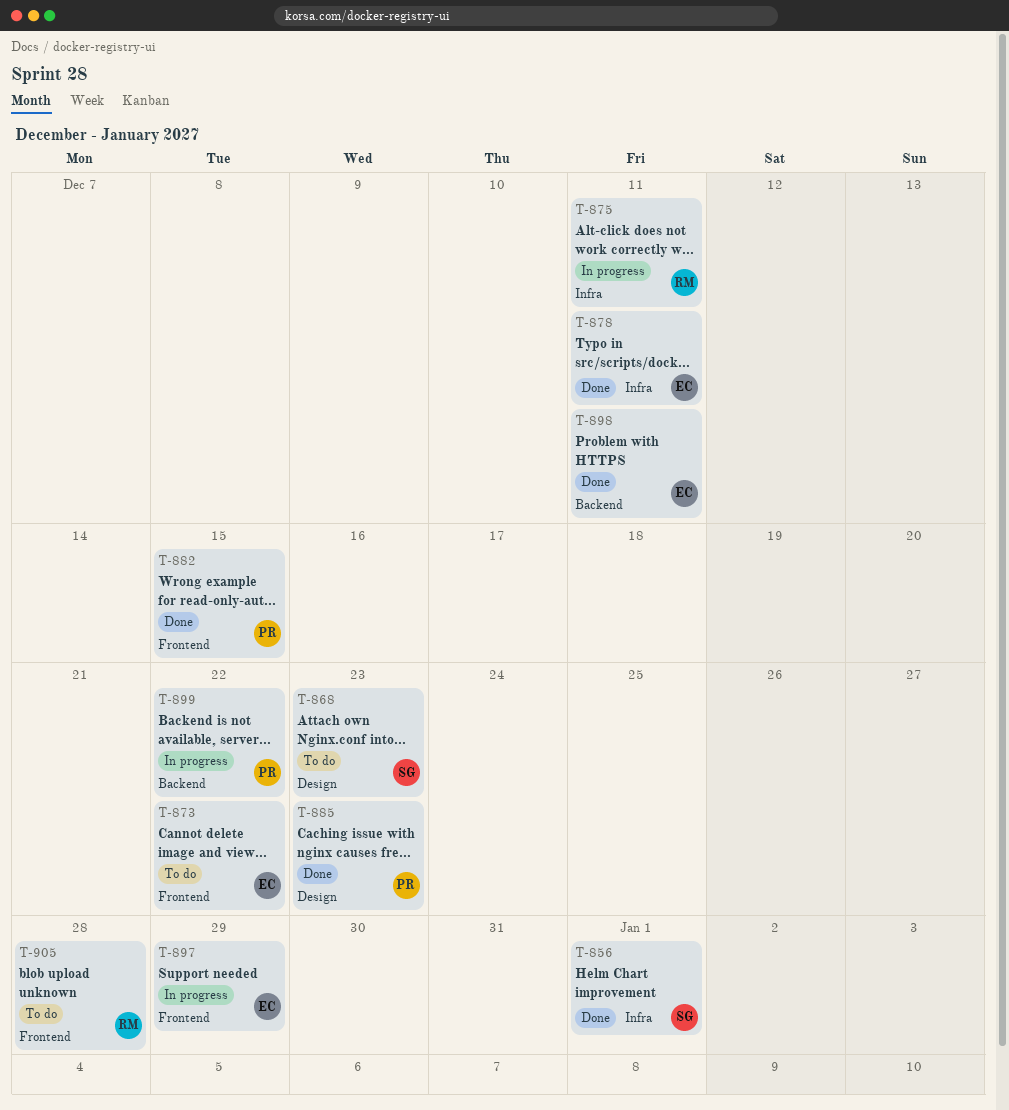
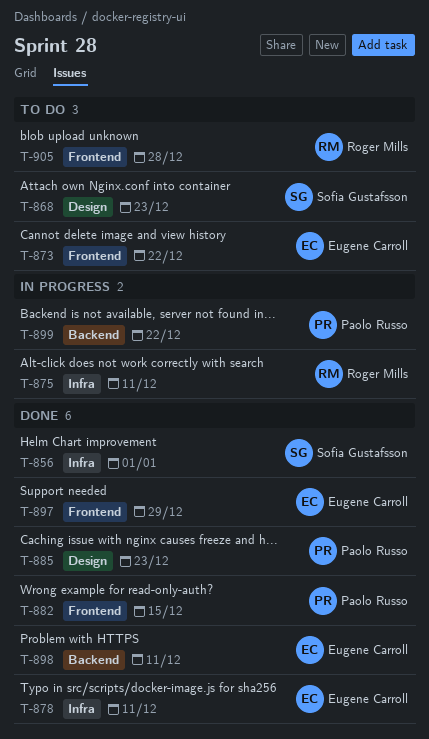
T-897, status: In progress -> Done

